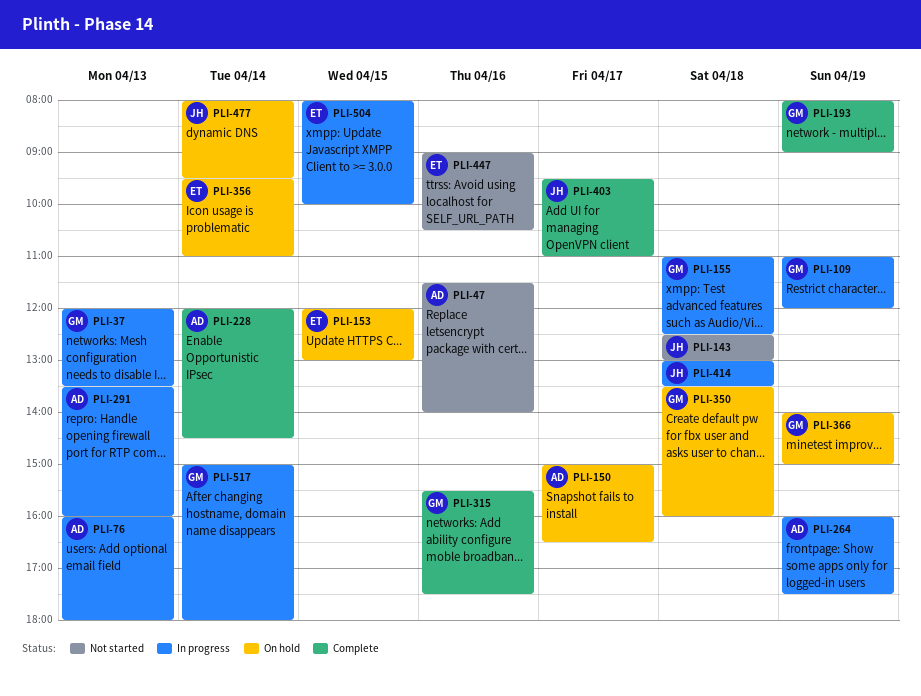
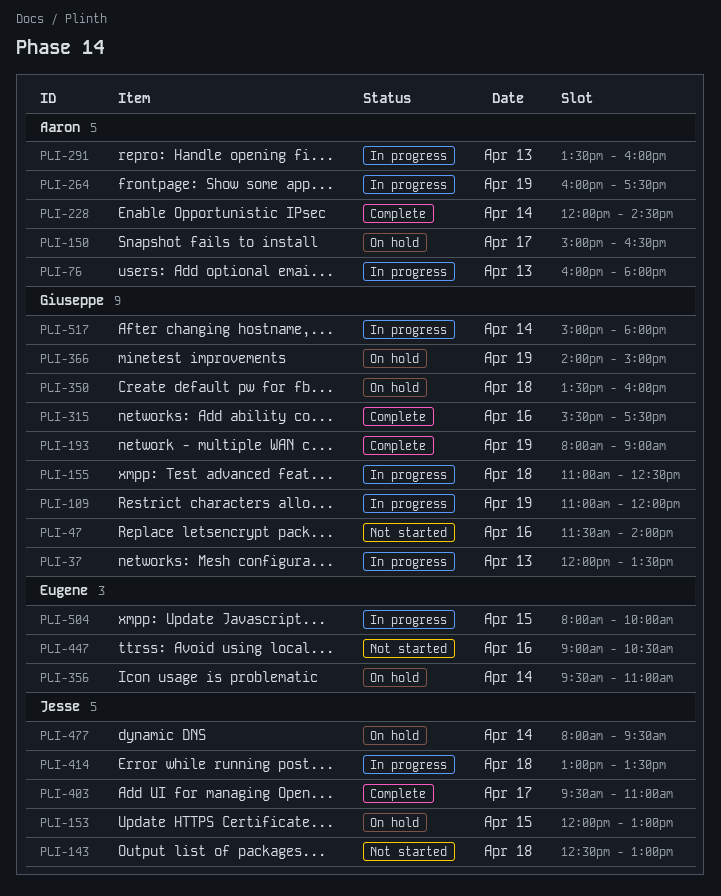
PLI-47, owner: Aaron -> Giuseppe
PLI-153, owner: Eugene -> Jesse

